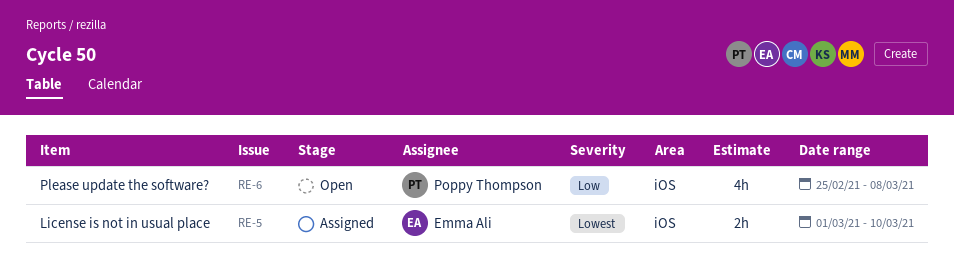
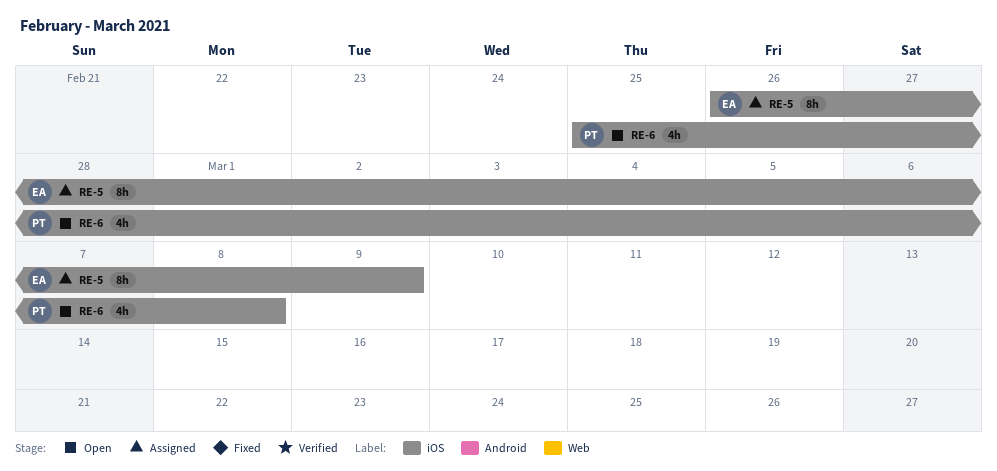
RE-5, estimate: 2h -> 8h
RE-5, start: Mar 1 -> Feb 26
RE-5, due: Mar 10 -> Mar 9

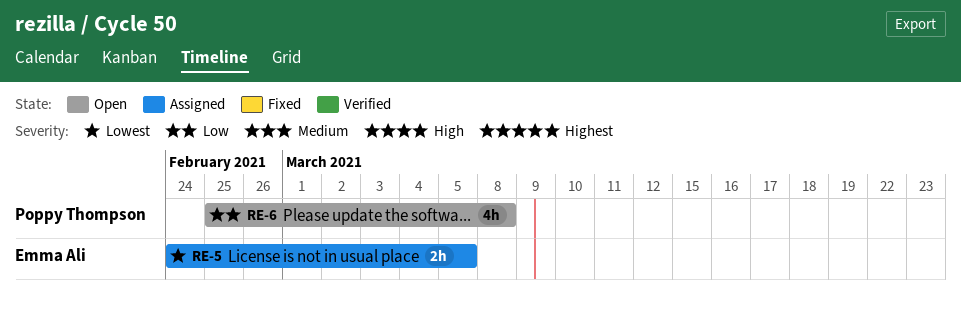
RE-5, estimate: 8h -> 2h
RE-5, start: Feb 26 -> Feb 24
RE-5, due: Mar 9 -> Mar 5

